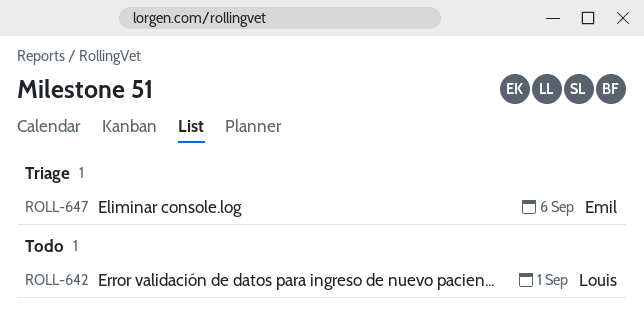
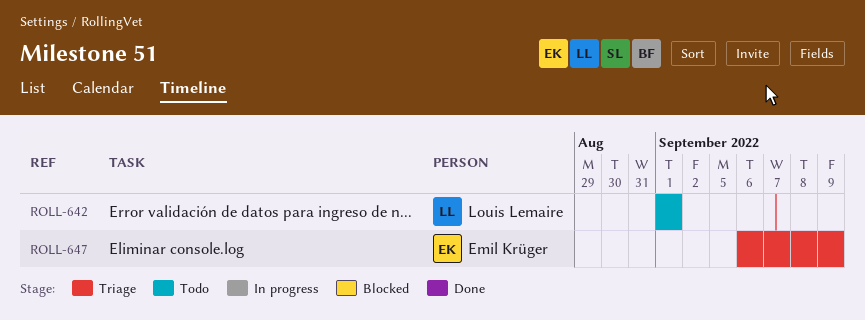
ROLL-647, due: Sep 6 -> Sep 9

